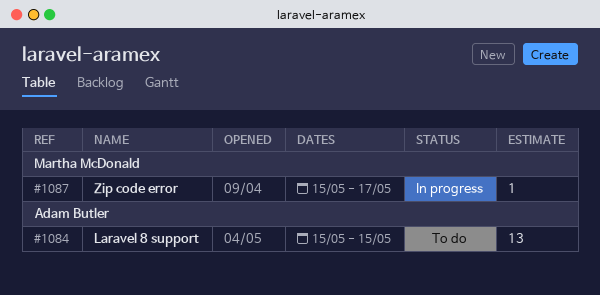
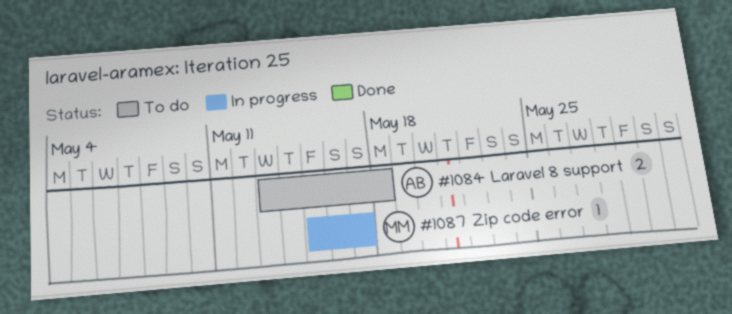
#1084, estimate: 13 -> 2
#1084, start: May 15 -> May 13
#1084, due: May 15 -> May 18

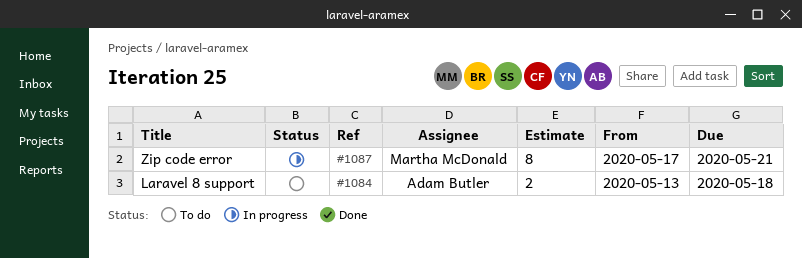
#1087, estimate: 1 -> 8
#1087, start: May 15 -> May 17
#1087, due: May 17 -> May 21

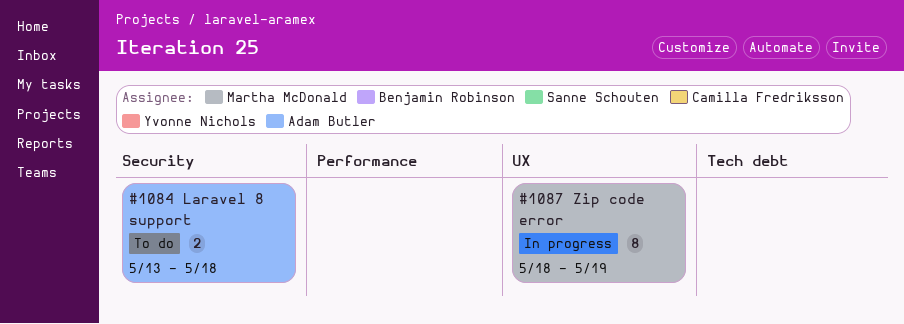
#1087, start: May 17 -> May 18
#1087, due: May 21 -> May 19

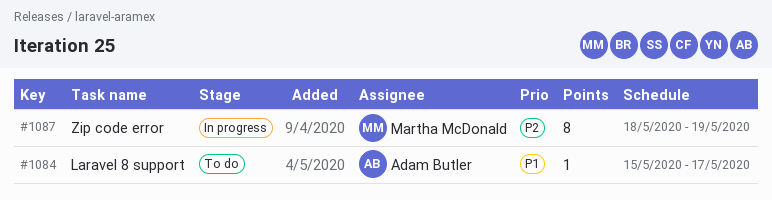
#1084, estimate: 2 -> 1
#1084, start: May 13 -> May 15
#1084, due: May 18 -> May 17

